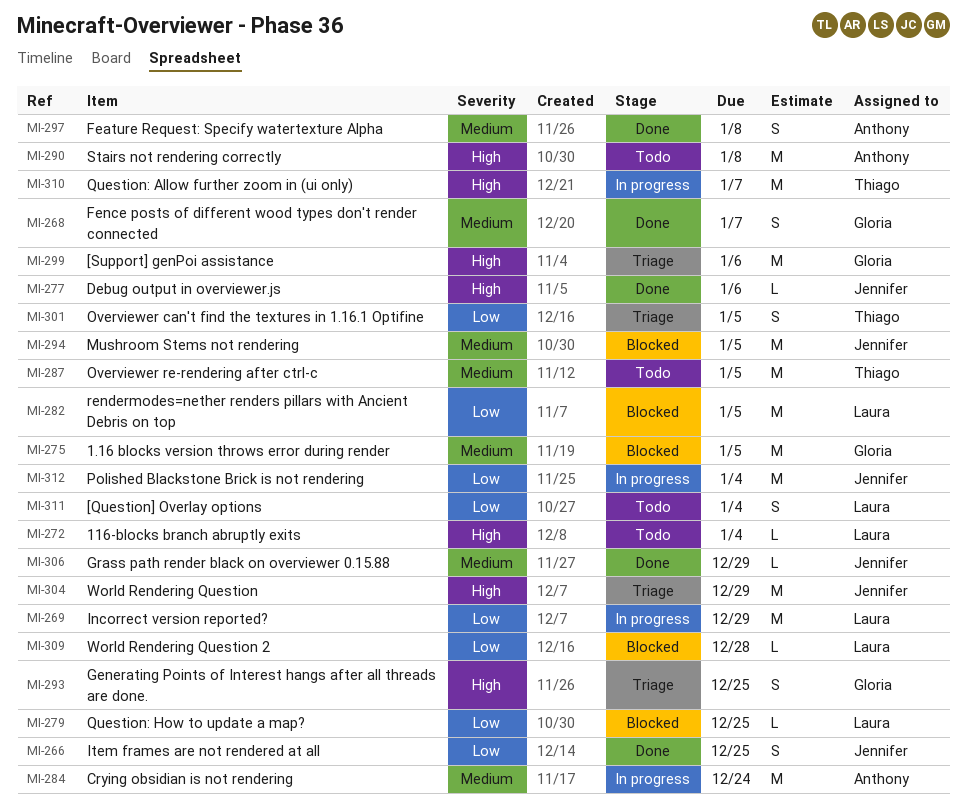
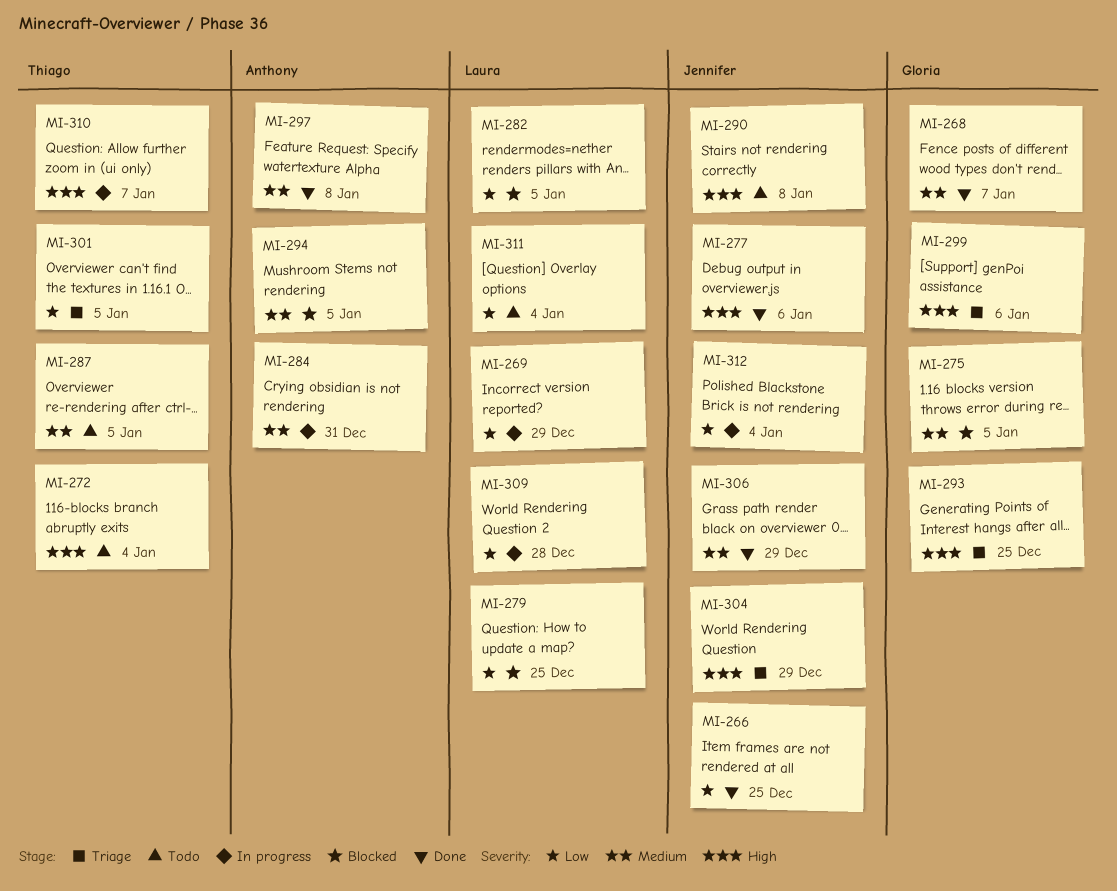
MI-272, owner: Laura -> Thiago
MI-284, due: Dec 24 -> Dec 31
MI-290, owner: Anthony -> Jennifer
MI-294, owner: Jennifer -> Anthony
MI-309, status: Blocked -> In progress

